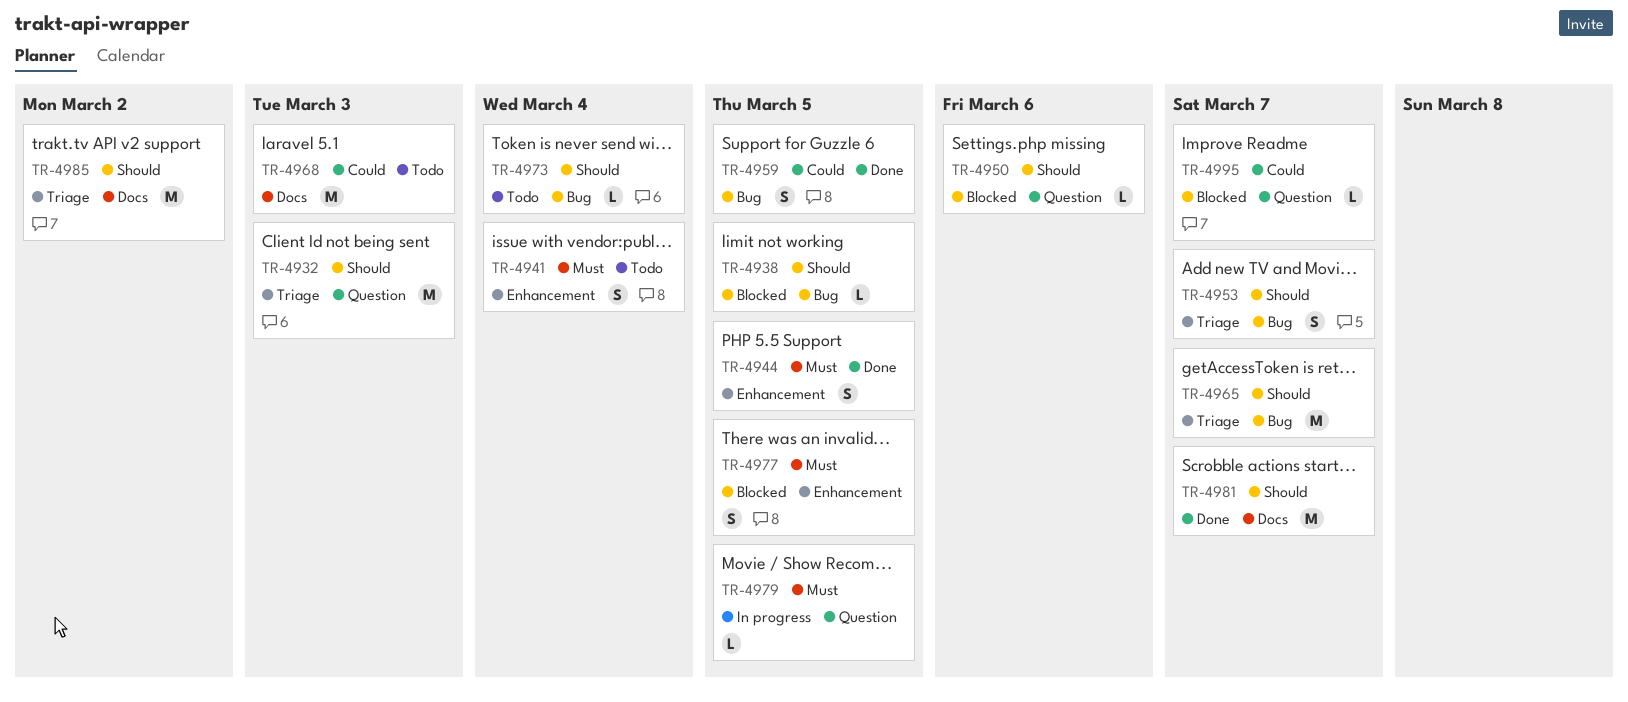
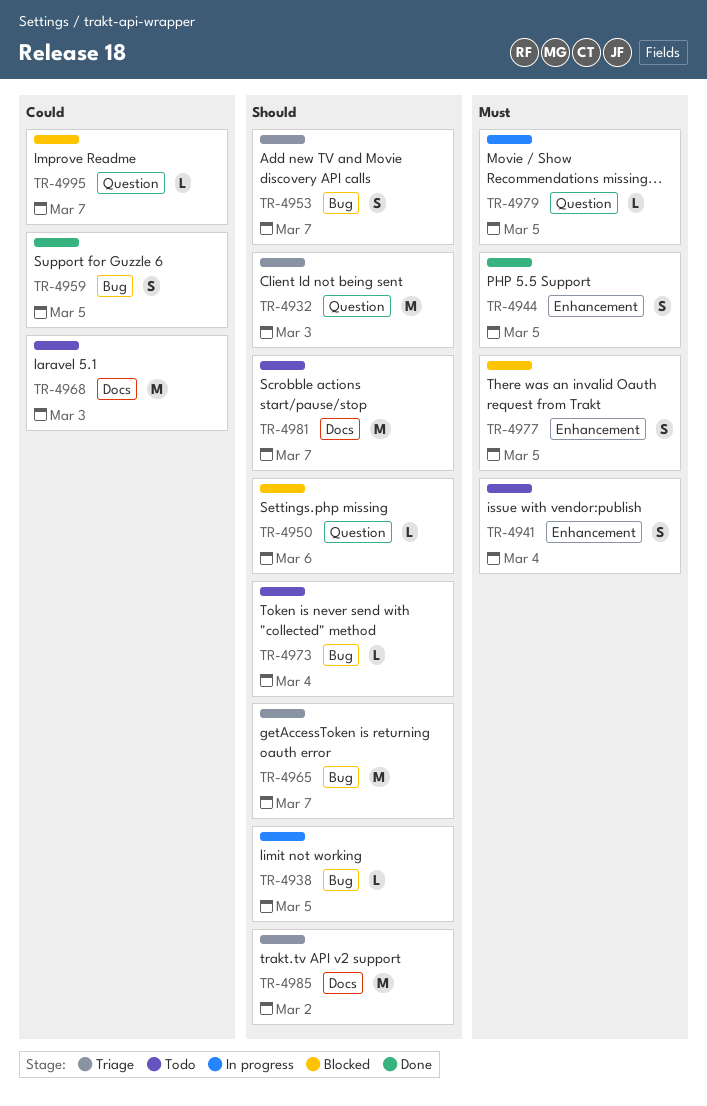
TR-4938, status: Blocked -> In progress
TR-4981, status: Done -> Todo

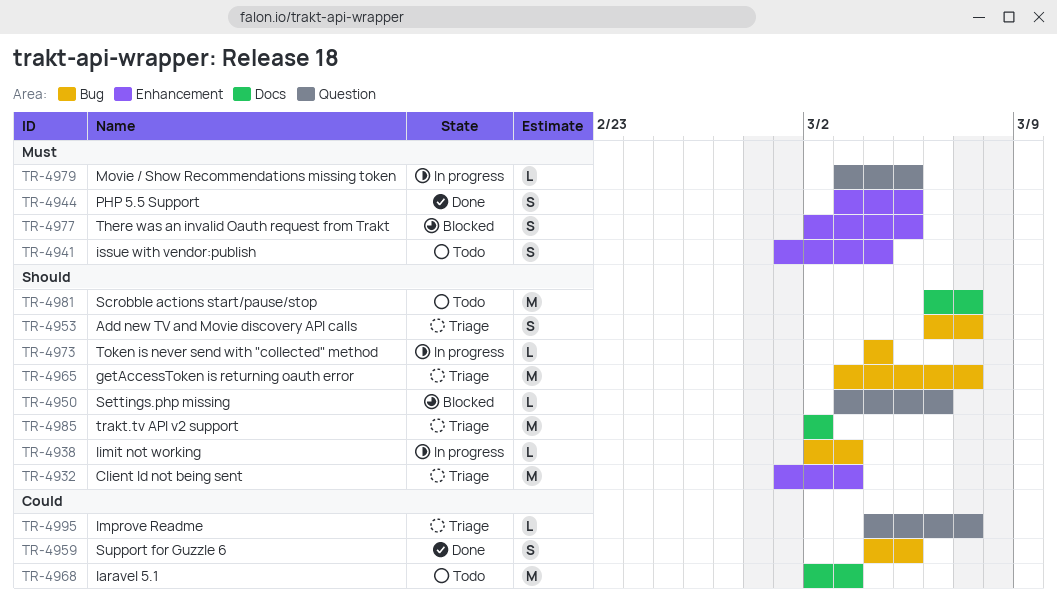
TR-4932, label: Question -> Enhancement
TR-4938, due: Mar 5 -> Mar 3
TR-4973, status: Todo -> In progress
TR-4995, status: Blocked -> Triage

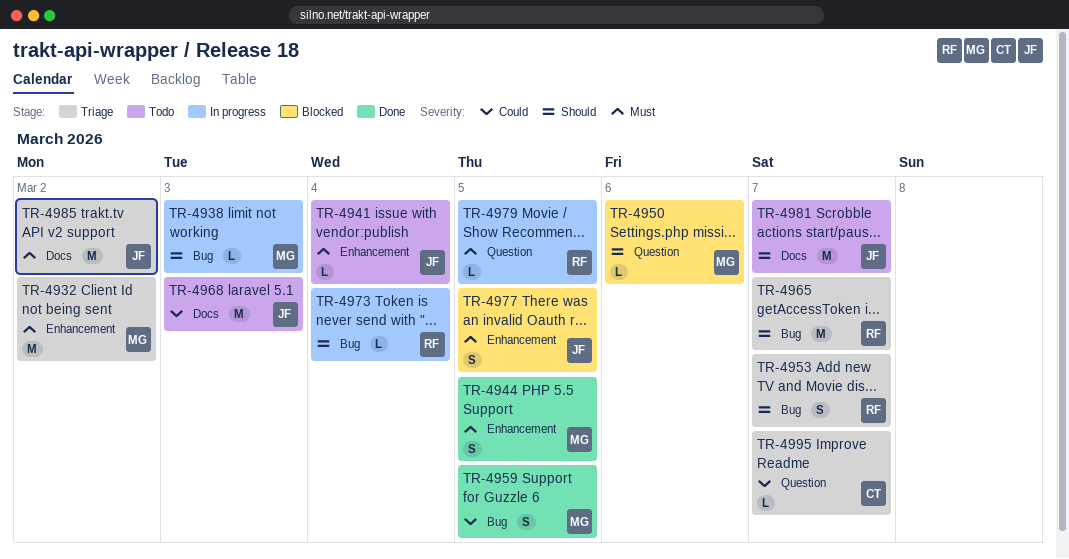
TR-4932, priority: Should -> Must
TR-4932, due: Mar 3 -> Mar 2
TR-4941, estimate: S -> L
TR-4985, priority: Should -> Must

